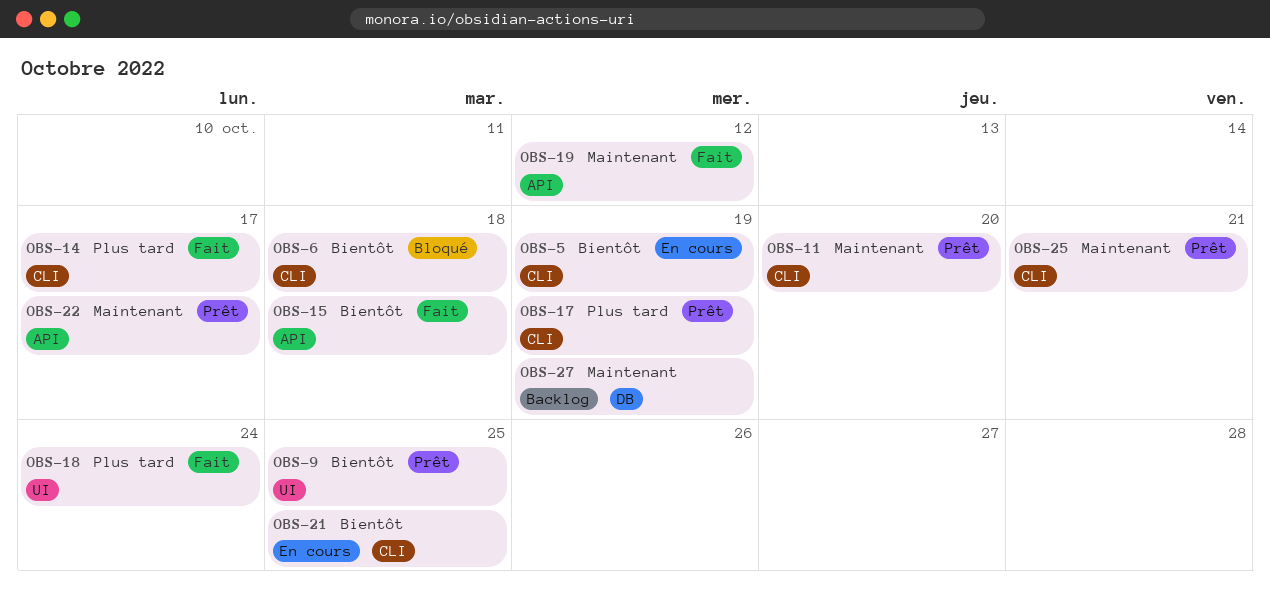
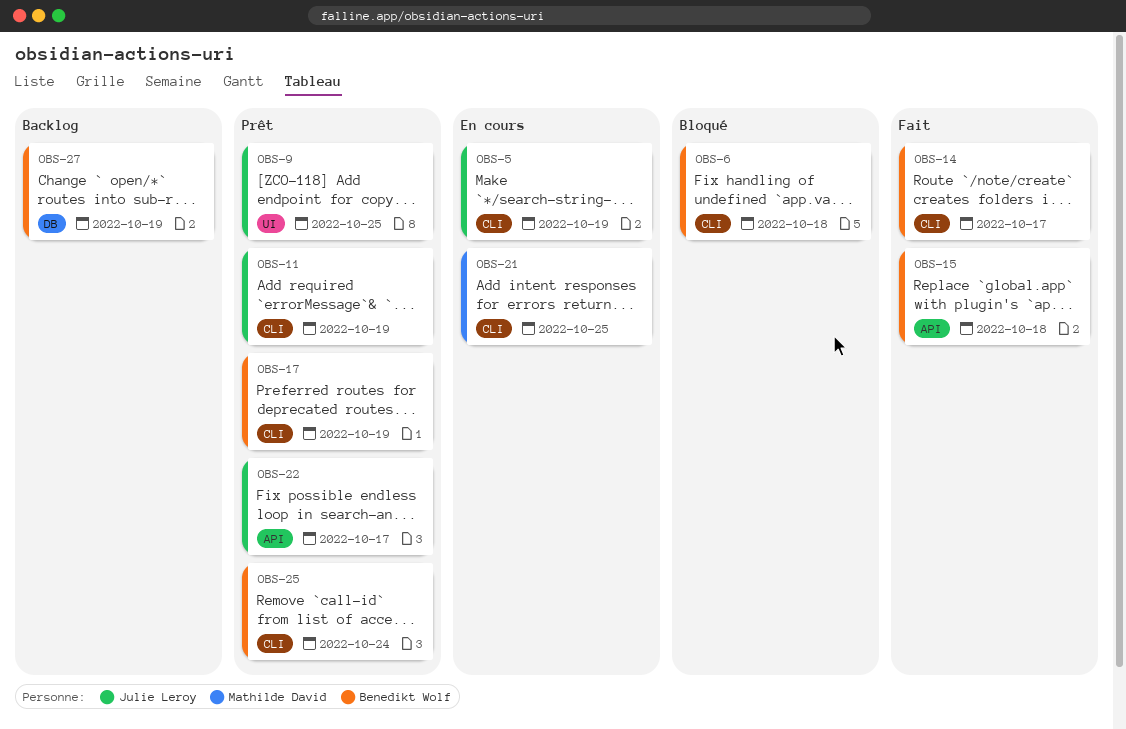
OBS-11, due: Oct 20 -> Oct 19
OBS-18: present -> none
OBS-19: present -> none
OBS-25, due: Oct 21 -> Oct 24

